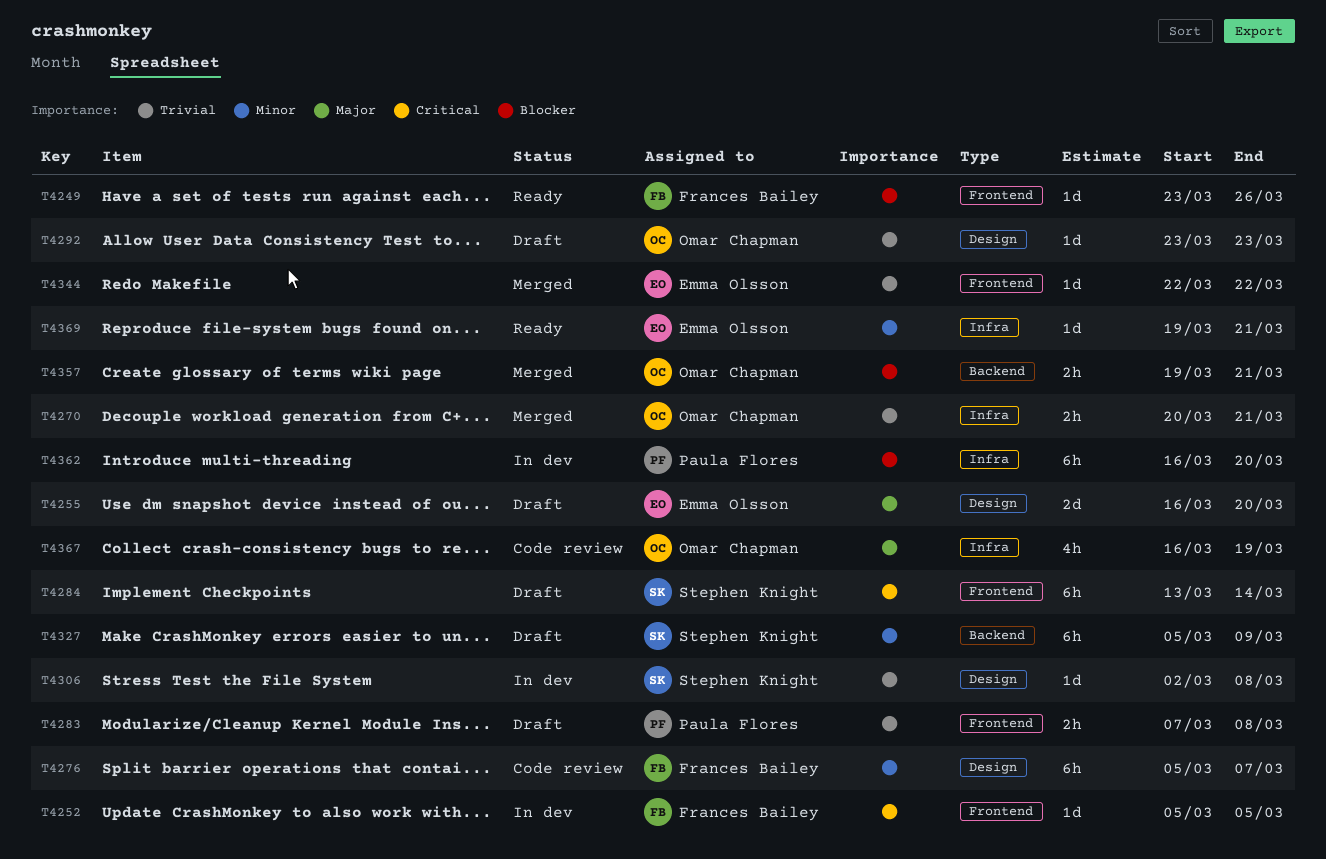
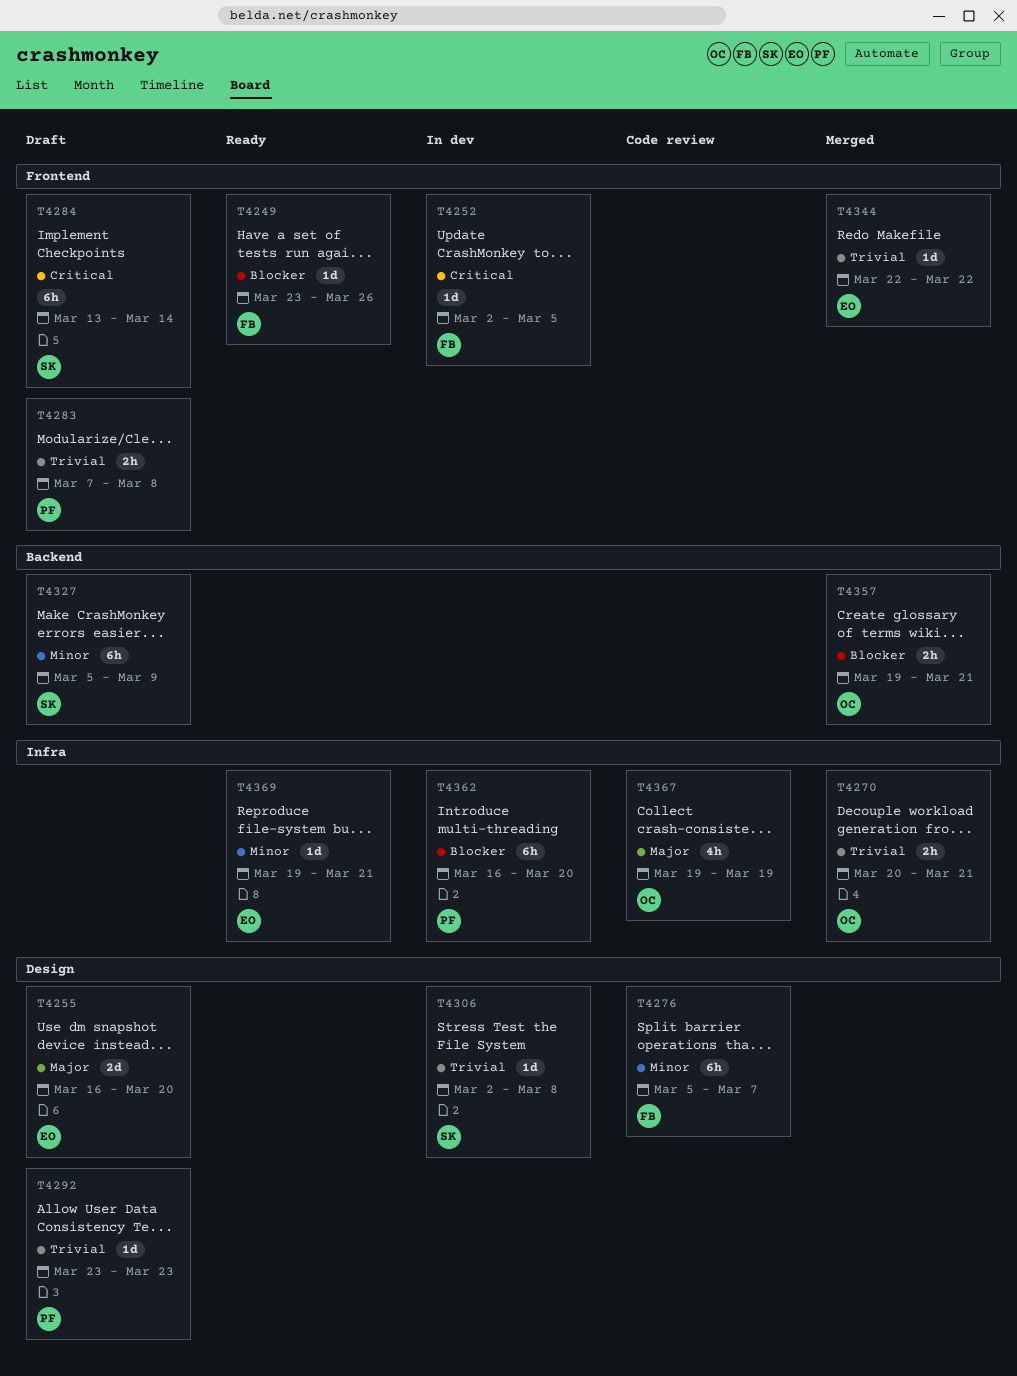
T4252, start: Mar 5 -> Mar 2
T4292, owner: Omar Chapman -> Paula Flores
T4367, start: Mar 16 -> Mar 19

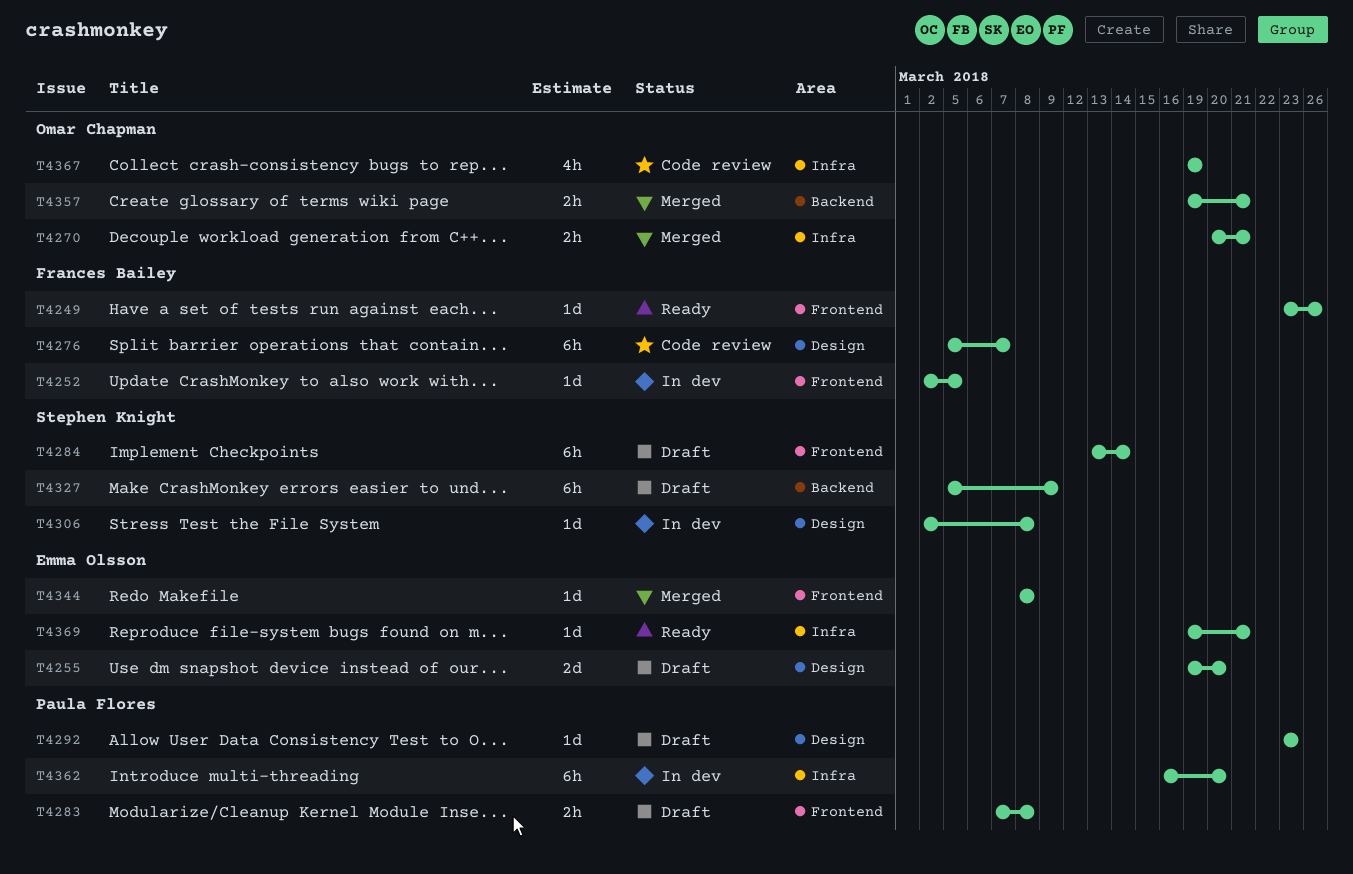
T4255, start: Mar 16 -> Mar 19
T4344, start: Mar 22 -> Mar 8
T4344, due: Mar 22 -> Mar 8

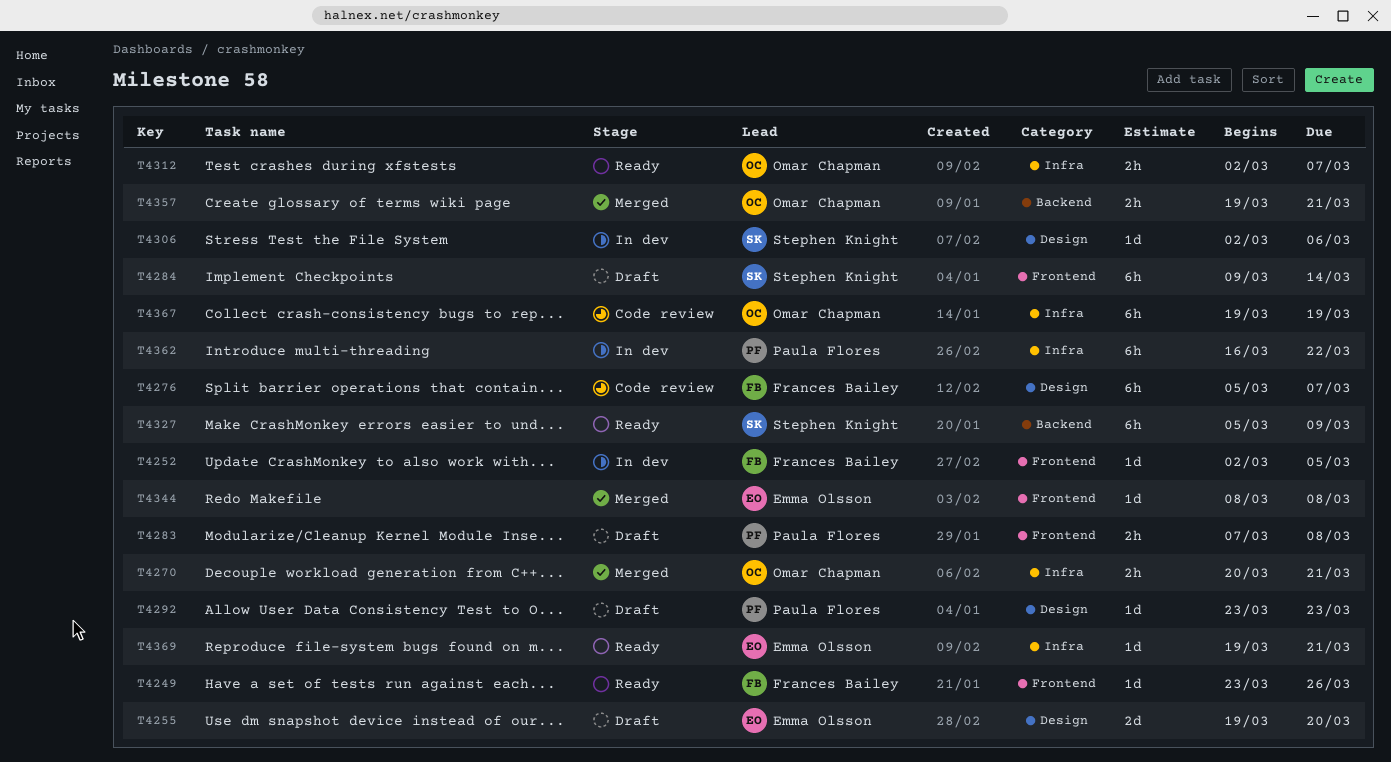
T4284, start: Mar 13 -> Mar 9
T4306, due: Mar 8 -> Mar 6
T4312: none -> present
T4327, status: Draft -> Ready
T4362, due: Mar 20 -> Mar 22
T4367, estimate: 4h -> 6h

